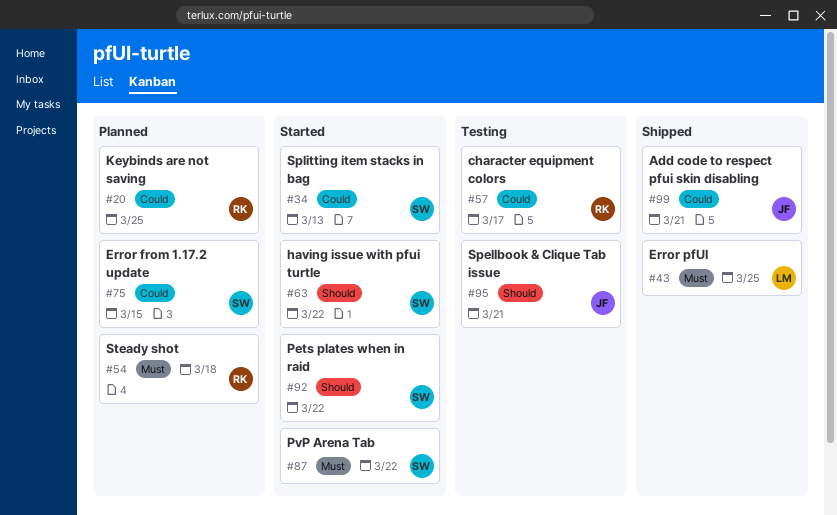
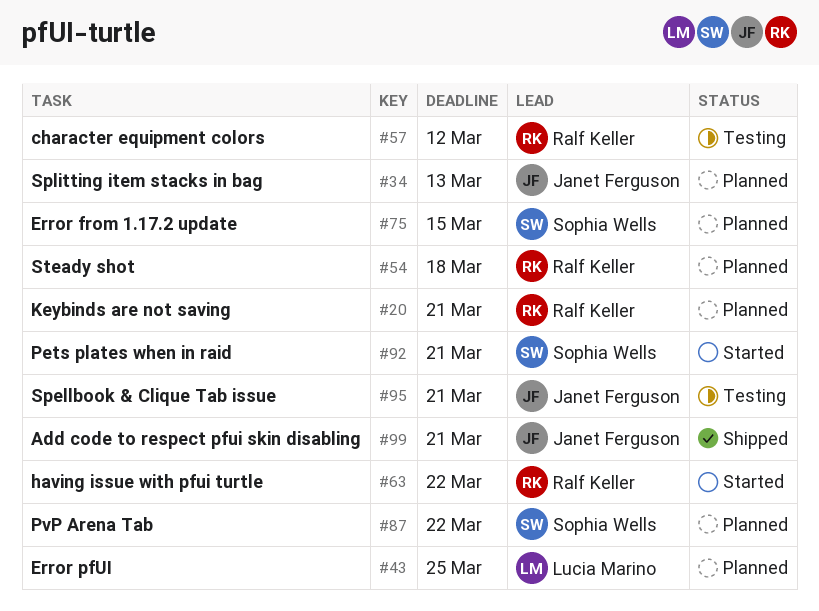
#20, due: Mar 25 -> Mar 21
#34, status: Started -> Planned
#34, owner: Sophia Wells -> Janet Ferguson
#43, status: Shipped -> Planned
#57, due: Mar 17 -> Mar 12
#63, owner: Sophia Wells -> Ralf Keller
#87, status: Started -> Planned
#92, due: Mar 22 -> Mar 21

